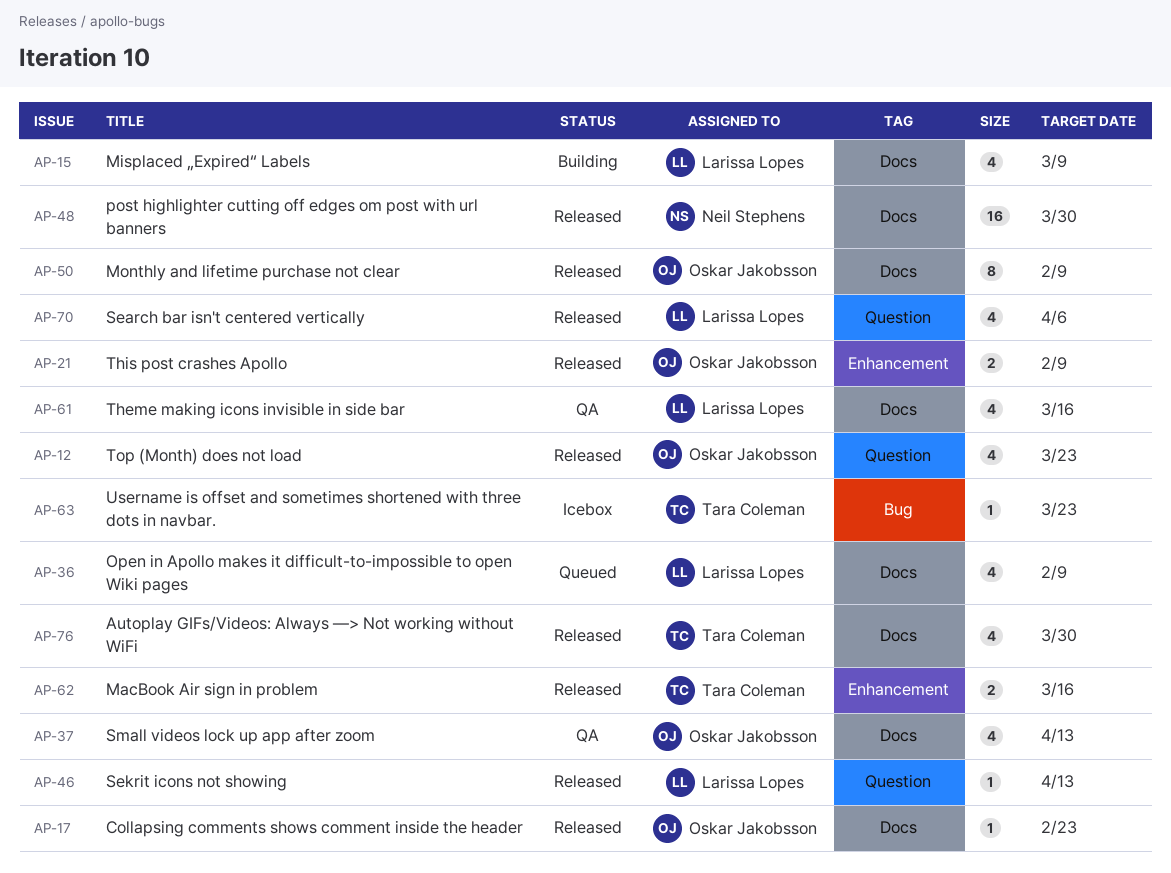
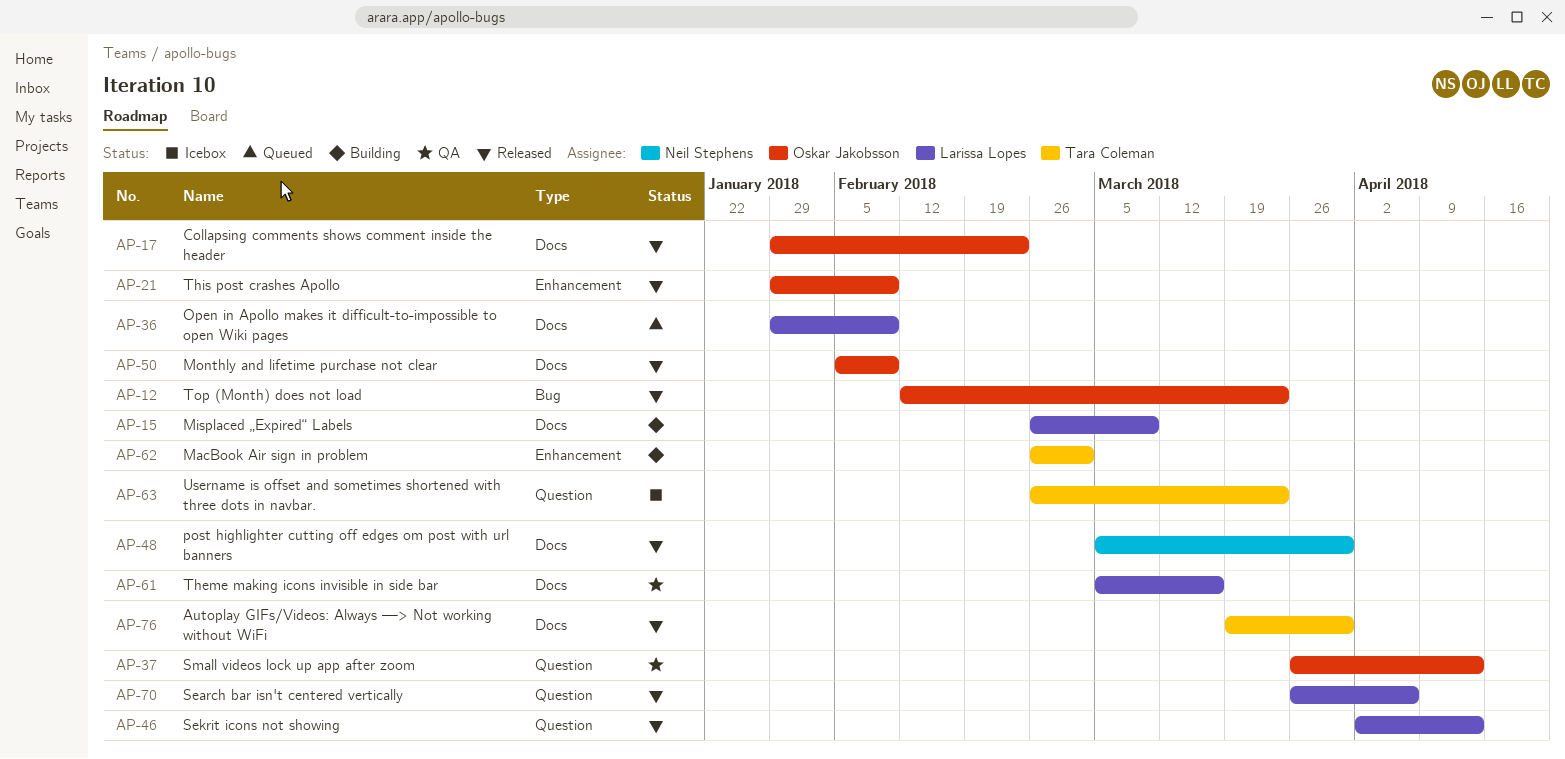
AP-12, label: Question -> Bug
AP-37, label: Docs -> Question
AP-62, status: Released -> Building
AP-62, due: Mar 16 -> Mar 2
AP-63, label: Bug -> Question

